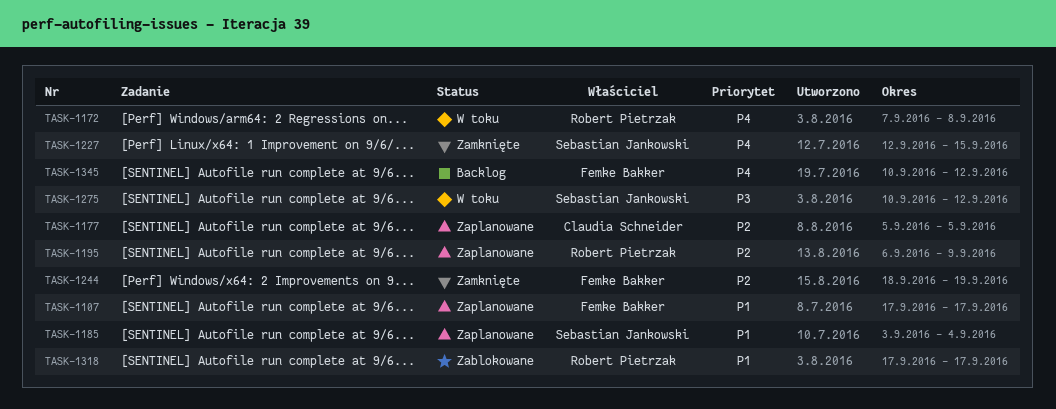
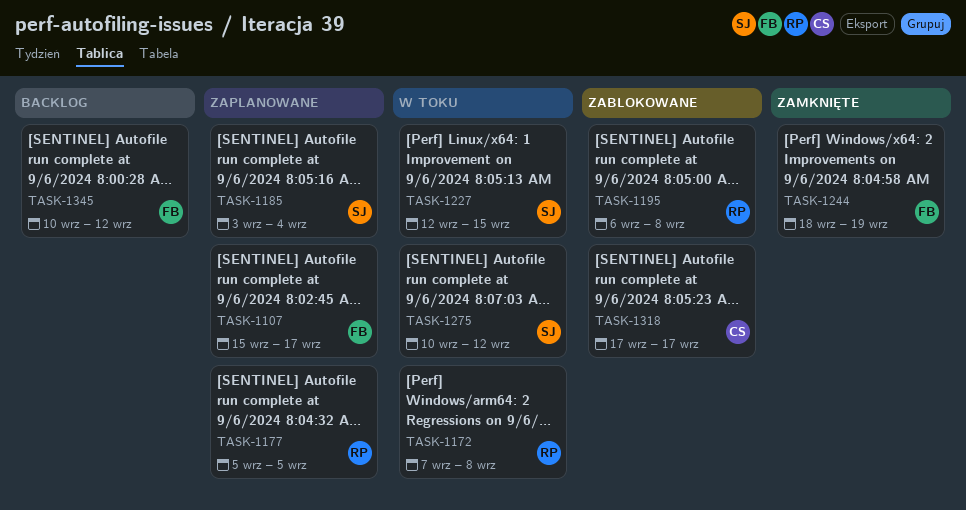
TASK-1107, start: Sep 17 -> Sep 15
TASK-1177, owner: Claudia Schneider -> Robert Pietrzak
TASK-1195, status: Zaplanowane -> Zablokowane
TASK-1195, due: Sep 9 -> Sep 8
TASK-1227, status: Zamknięte -> W toku
TASK-1318, owner: Robert Pietrzak -> Claudia Schneider

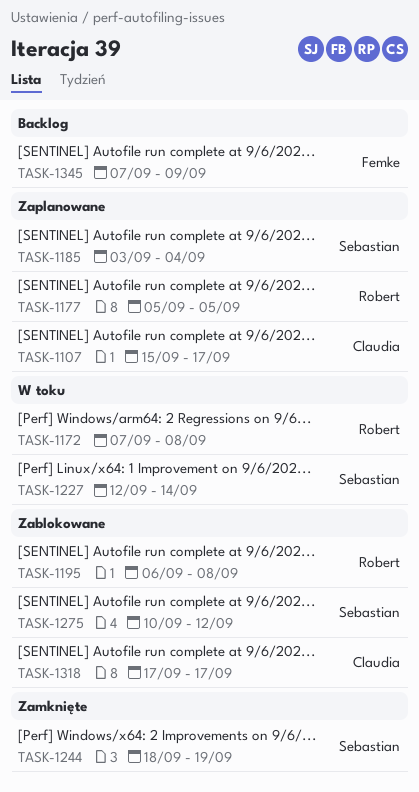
TASK-1107, owner: Femke -> Claudia
TASK-1227, due: Sep 15 -> Sep 14
TASK-1244, owner: Femke -> Sebastian
TASK-1275, status: W toku -> Zablokowane
TASK-1345, start: Sep 10 -> Sep 7
TASK-1345, due: Sep 12 -> Sep 9

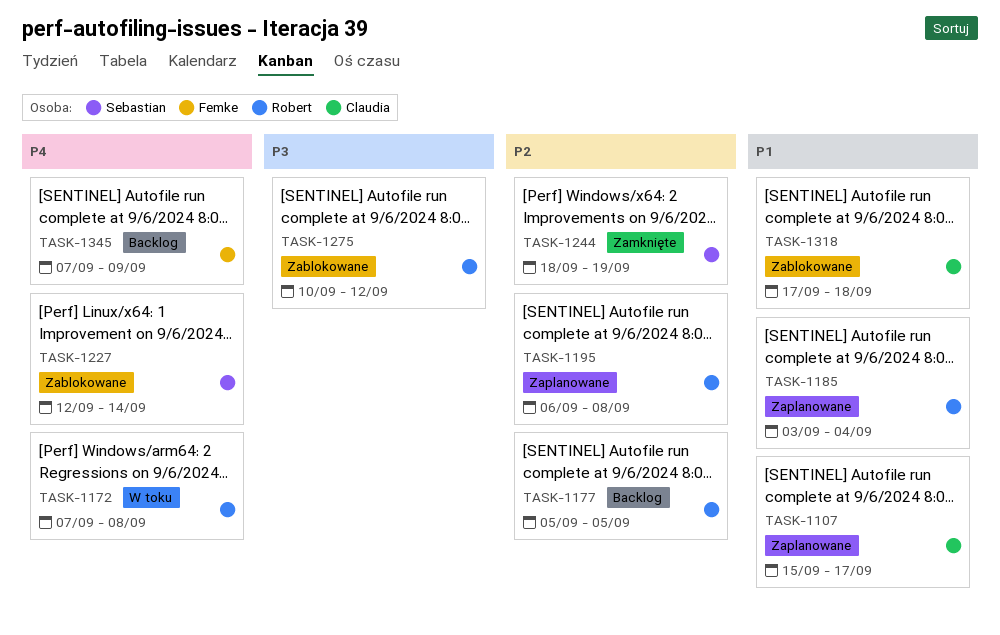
TASK-1177, status: Zaplanowane -> Backlog
TASK-1185, owner: Sebastian -> Robert
TASK-1195, status: Zablokowane -> Zaplanowane
TASK-1227, status: W toku -> Zablokowane
TASK-1275, owner: Sebastian -> Robert
TASK-1318, due: Sep 17 -> Sep 18

